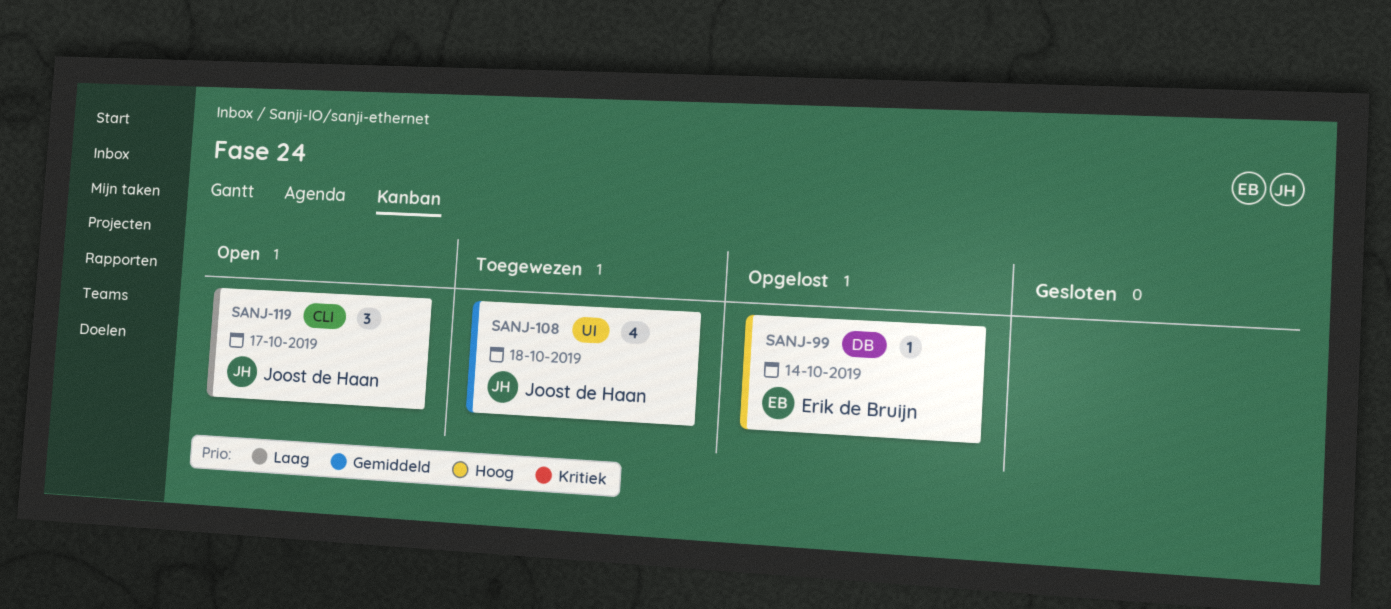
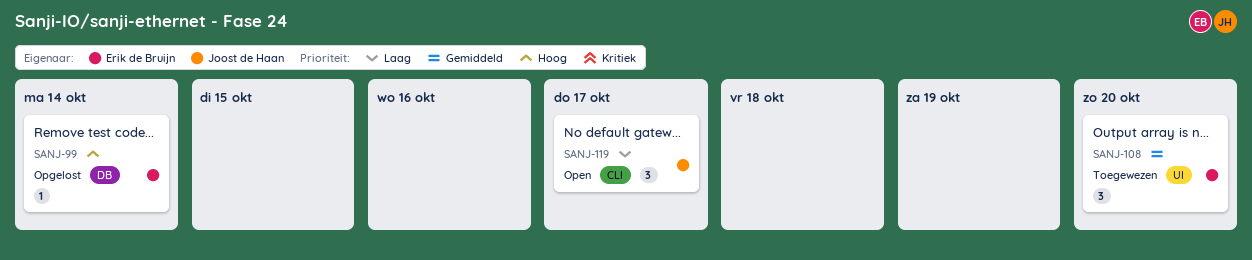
SANJ-108, owner: Joost de Haan -> Erik de Bruijn
SANJ-108, estimate: 4 -> 3
SANJ-108, due: Oct 18 -> Oct 20

